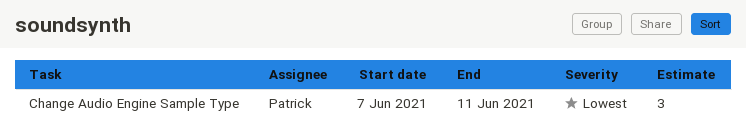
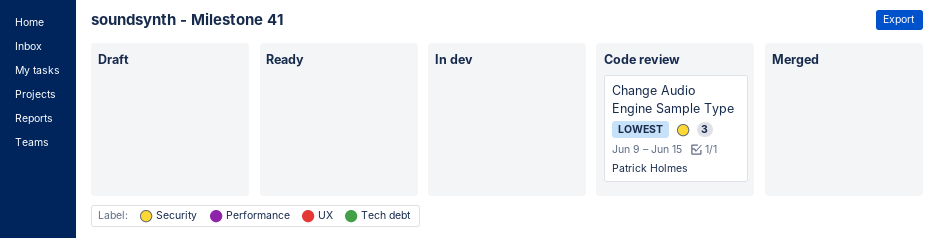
Change Audio Engine Sample Type, start: Jun 7 -> Jun 9
Change Audio Engine Sample Type, due: Jun 11 -> Jun 15

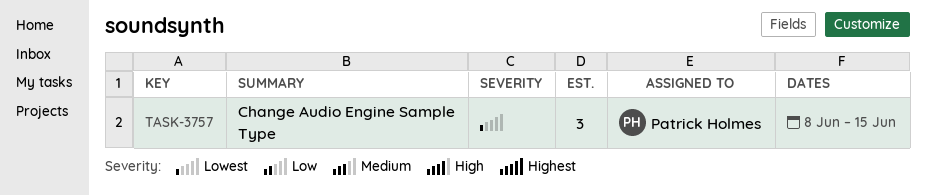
Change Audio Engine Sample Type, start: Jun 9 -> Jun 8

